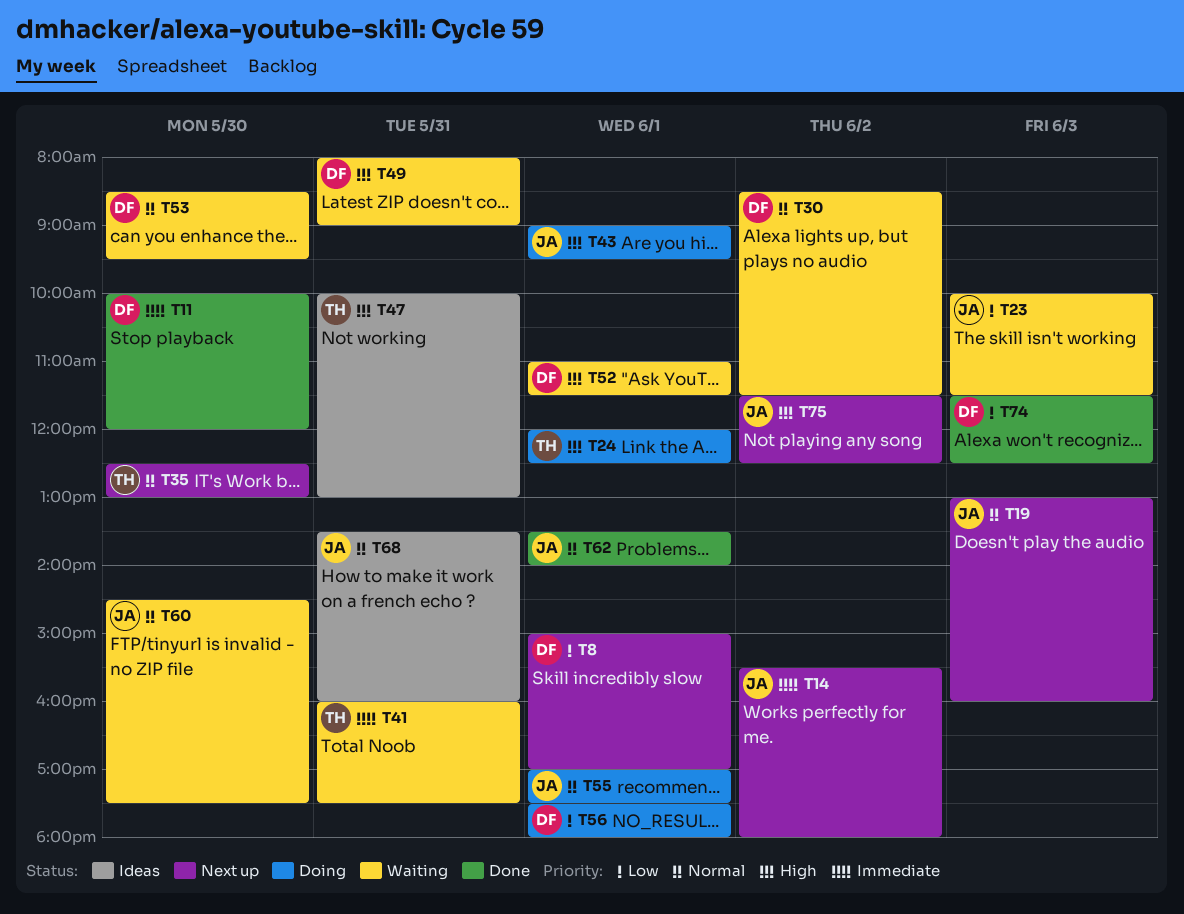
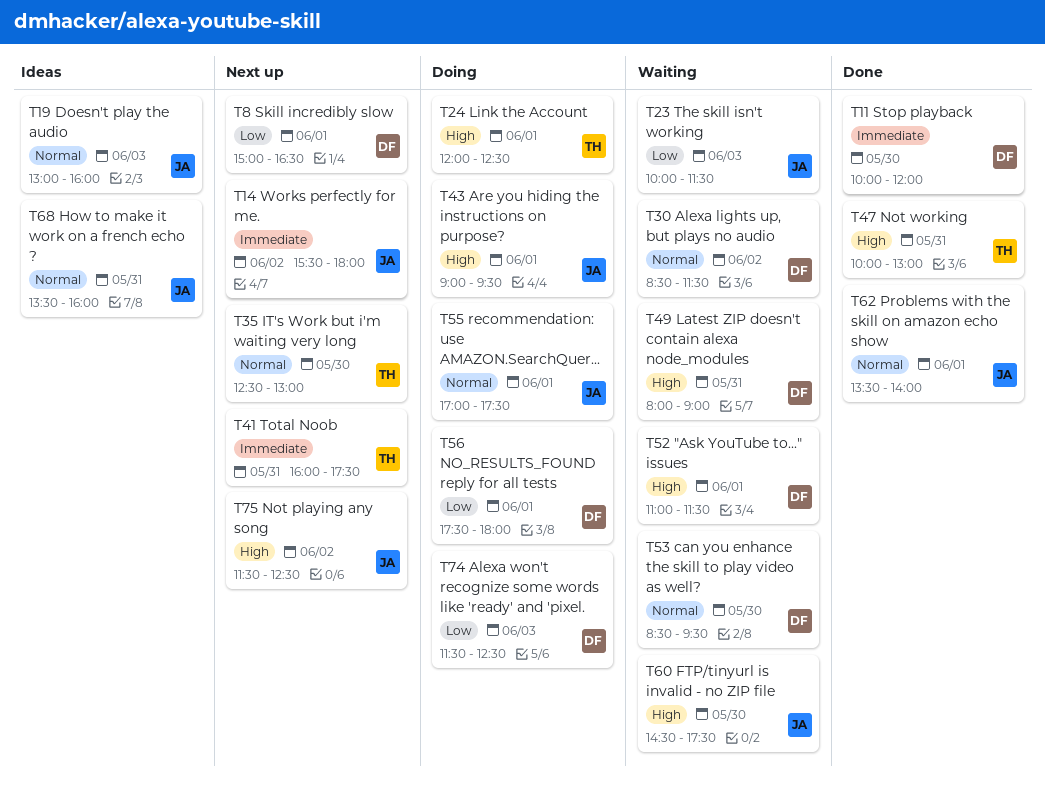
T8, ends: 17:00 -> 16:30
T19, status: Next up -> Ideas
T41, status: Waiting -> Next up
T47, status: Ideas -> Done
T60, priority: Normal -> High
T74, status: Done -> Doing

